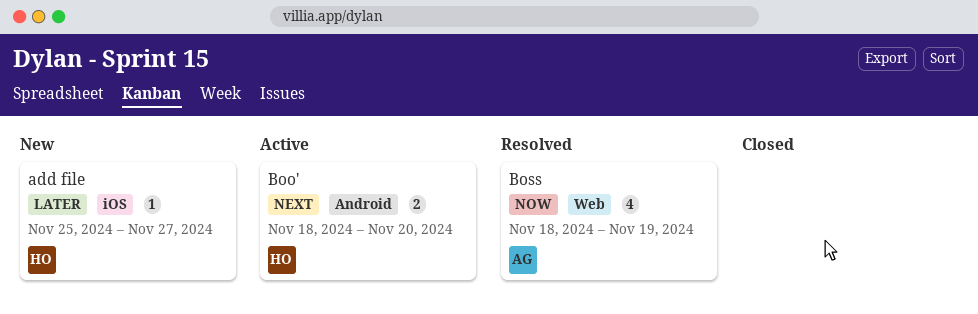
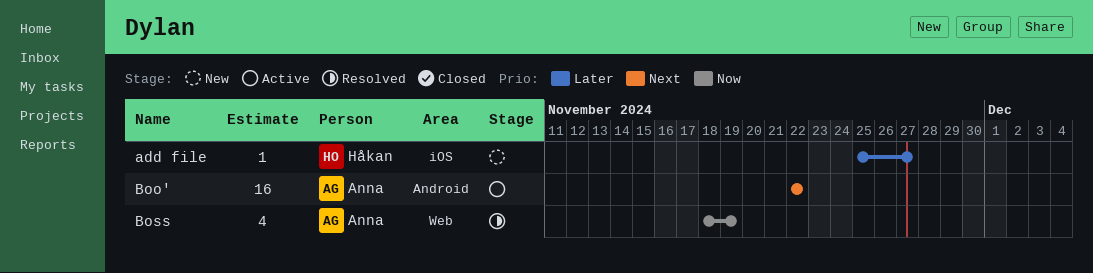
Boo', owner: Håkan -> Anna
Boo', estimate: 2 -> 16
Boo', start: Nov 18 -> Nov 22
Boo', due: Nov 20 -> Nov 22

